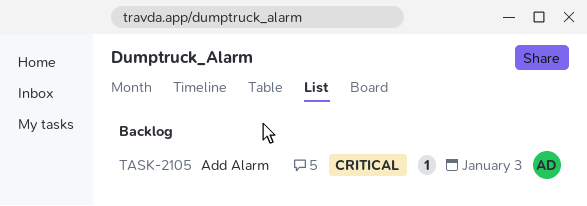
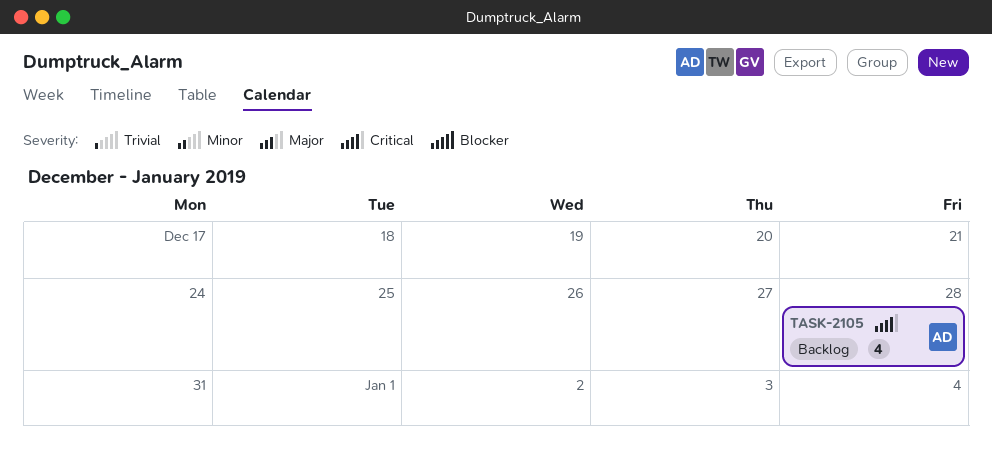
TASK-2105, estimate: 1 -> 4
TASK-2105, due: Jan 3 -> Dec 28

